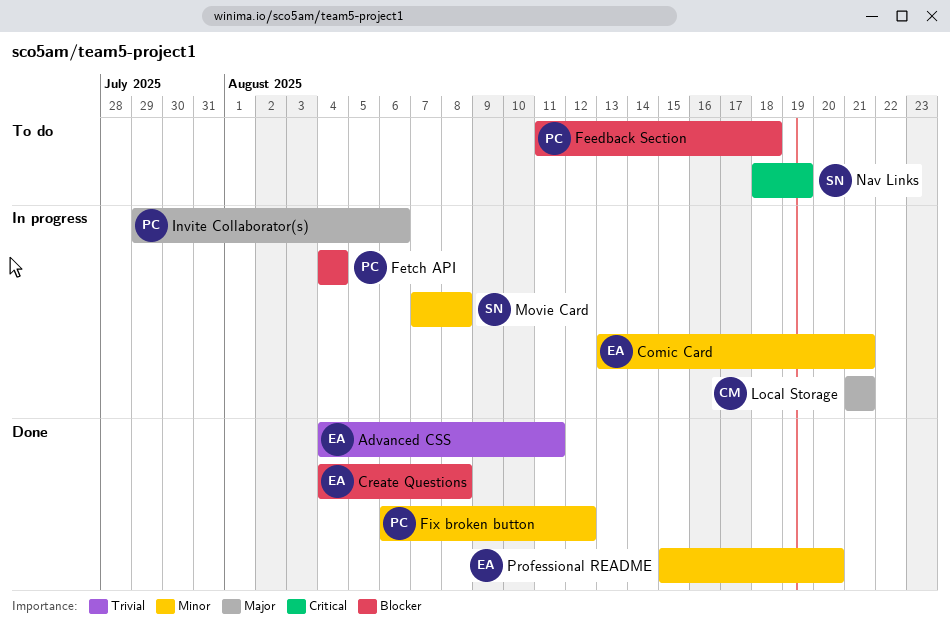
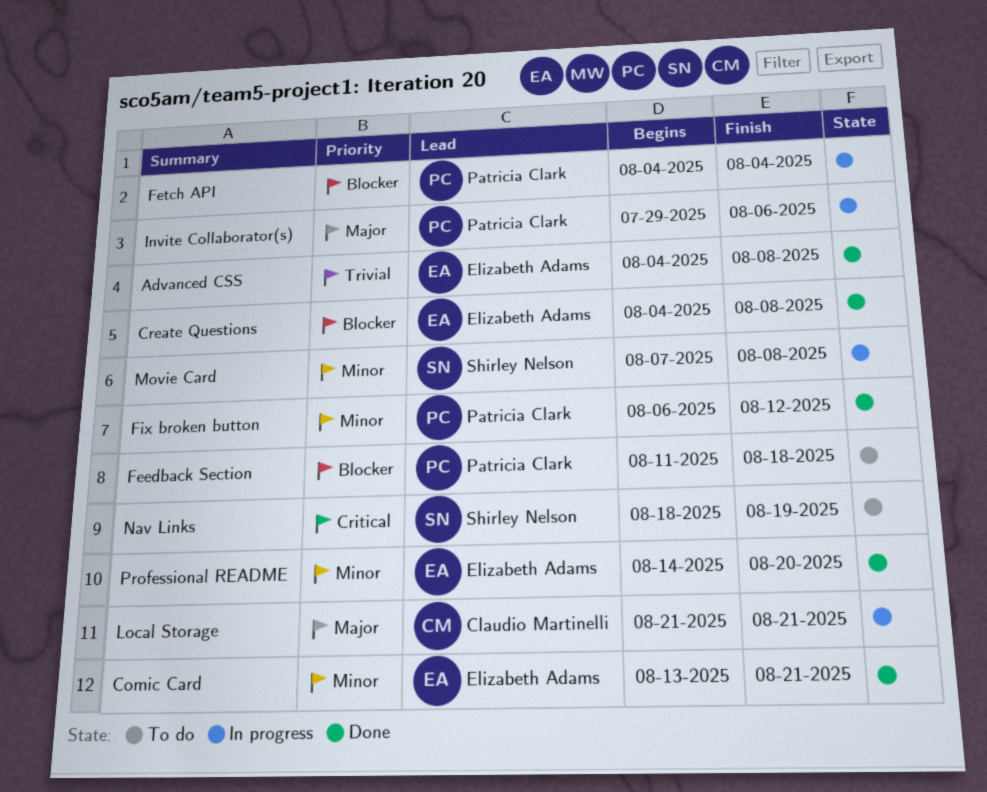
Advanced CSS, due: Aug 11 -> Aug 8
Comic Card, status: In progress -> Done
Professional README, start: Aug 15 -> Aug 14

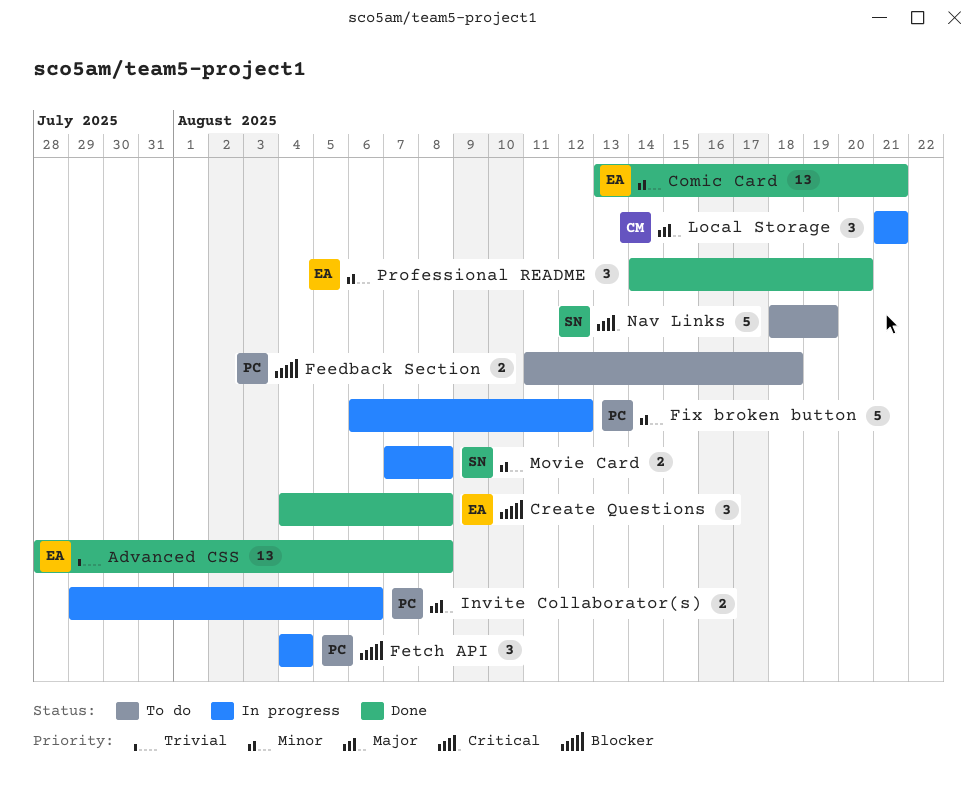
Advanced CSS, start: Aug 4 -> Jul 28
Fix broken button, status: Done -> In progress

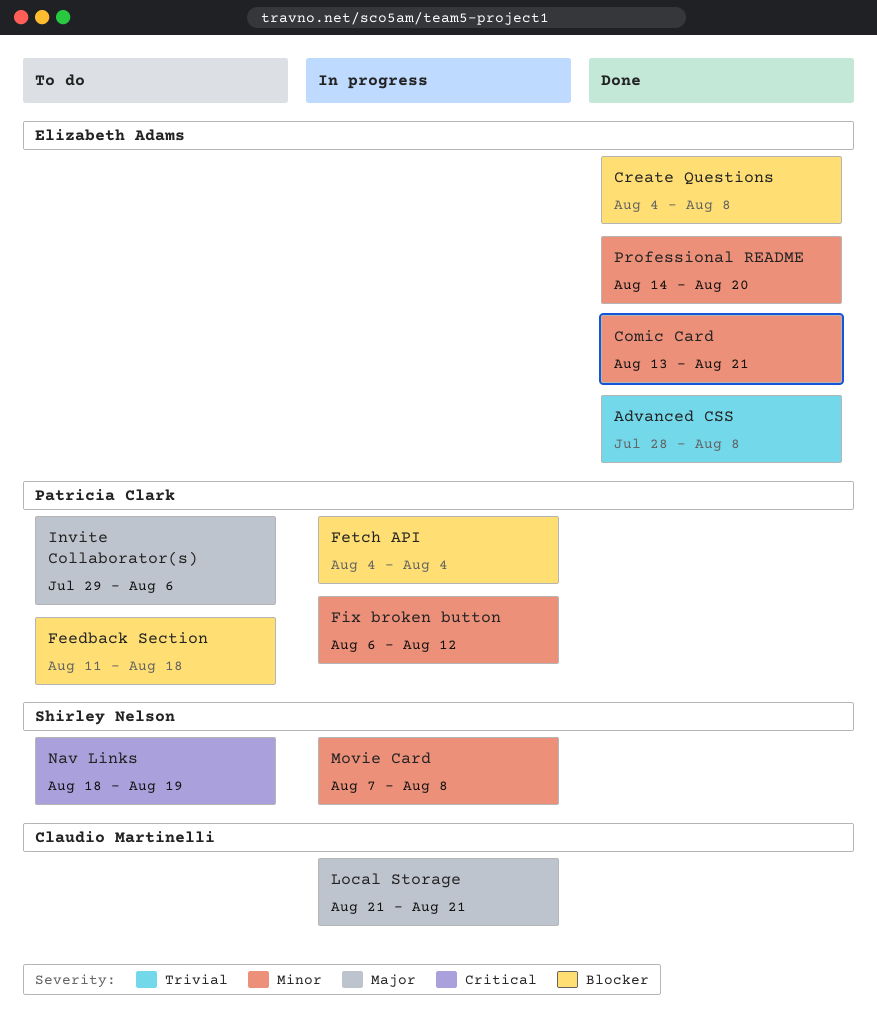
Invite Collaborator(s), status: In progress -> To do

